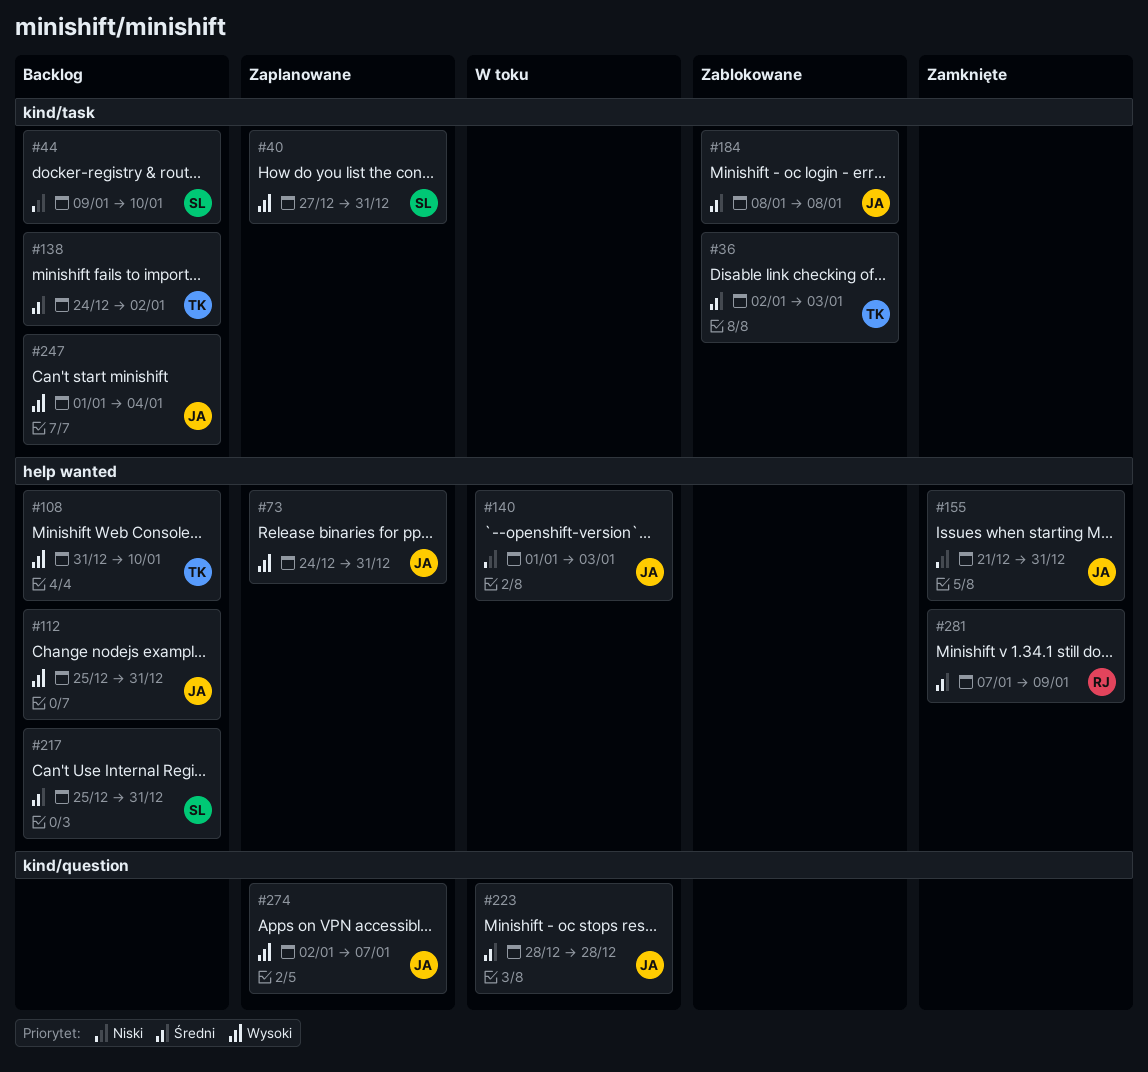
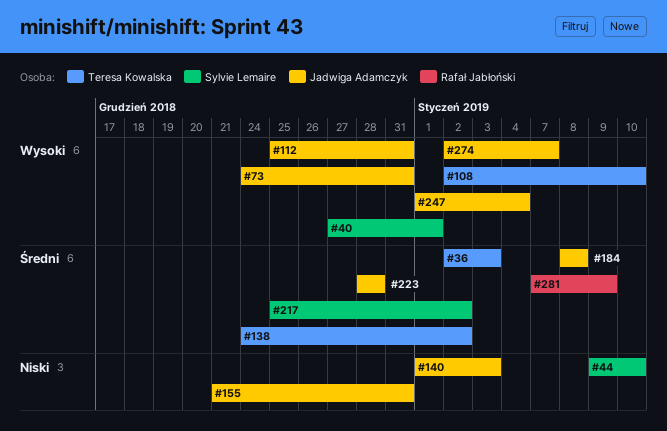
#40, due: Dec 31 -> Jan 1
#108, start: Dec 31 -> Jan 2
#217, due: Dec 31 -> Jan 2

